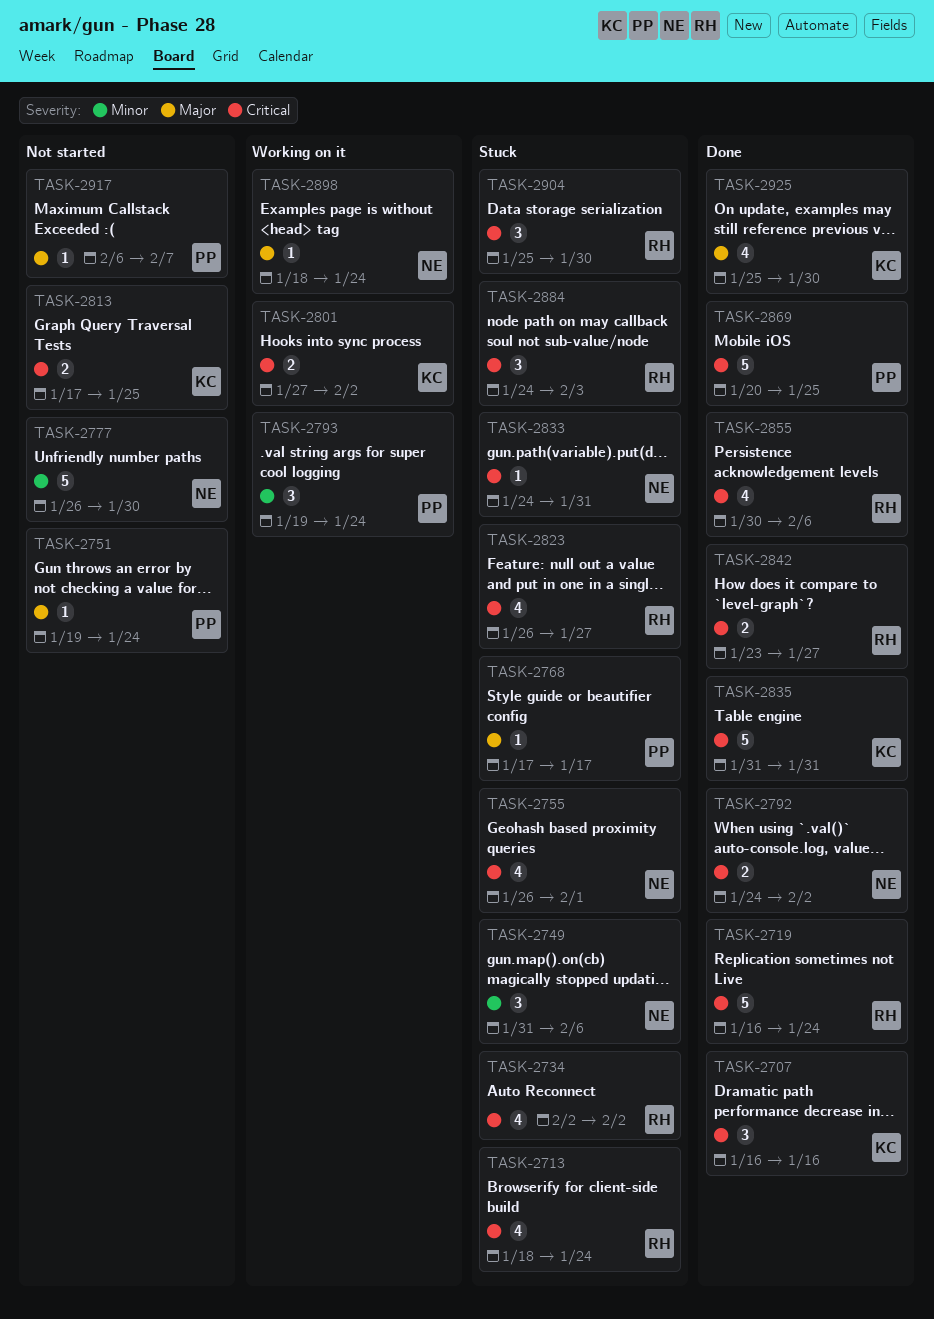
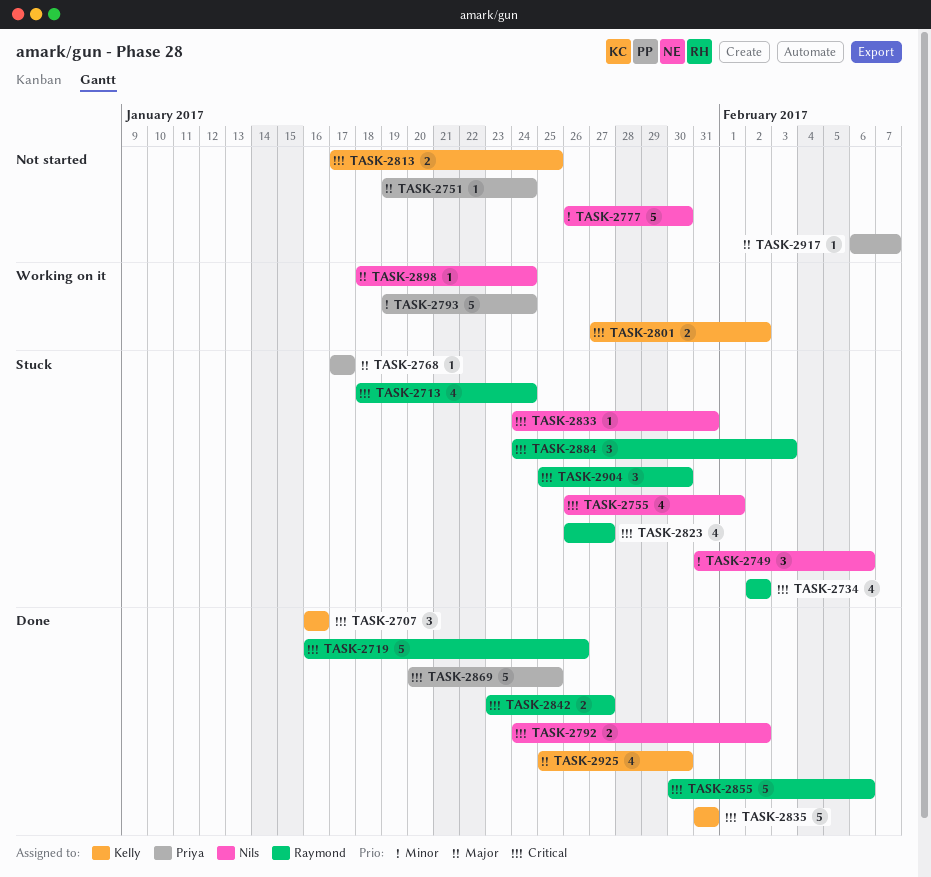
TASK-2719, due: Jan 24 -> Jan 26
TASK-2793, estimate: 3 -> 5
TASK-2855, estimate: 4 -> 5

